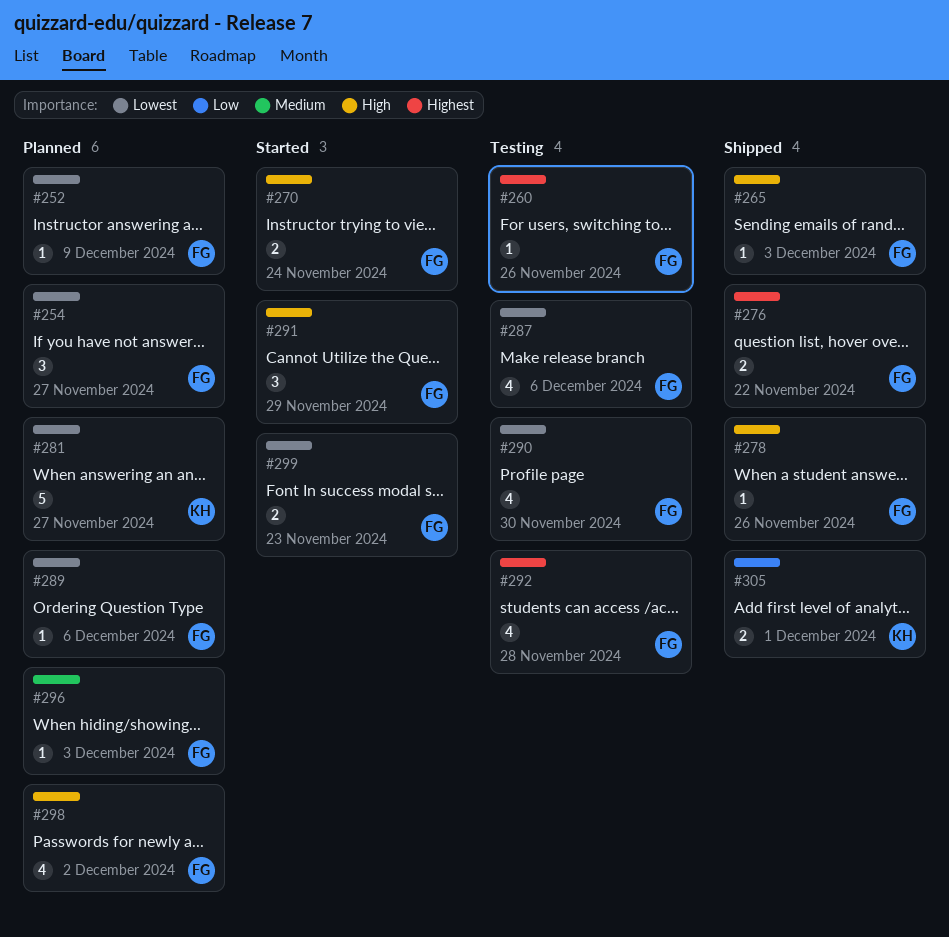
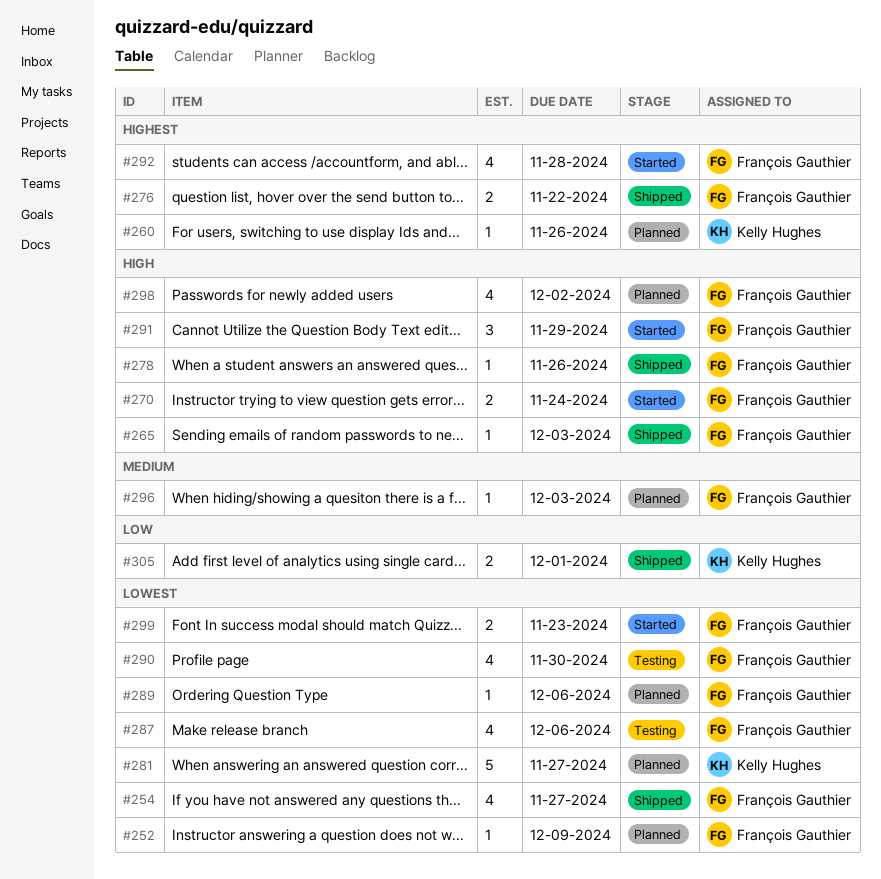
#254, status: Planned -> Shipped
#254, estimate: 3 -> 4
#260, status: Testing -> Planned
#260, owner: François Gauthier -> Kelly Hughes
#292, status: Testing -> Started

